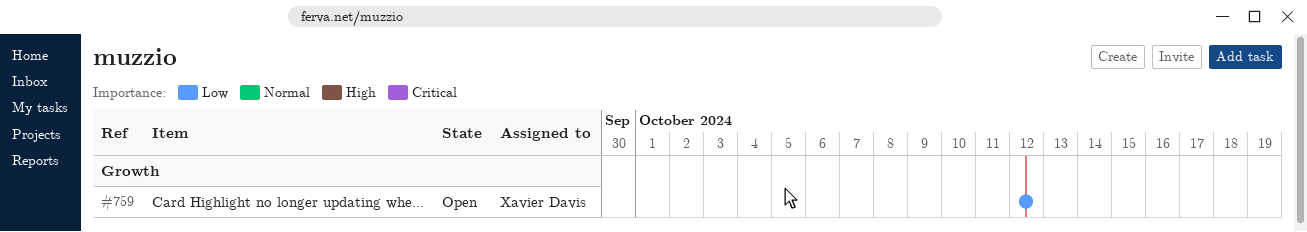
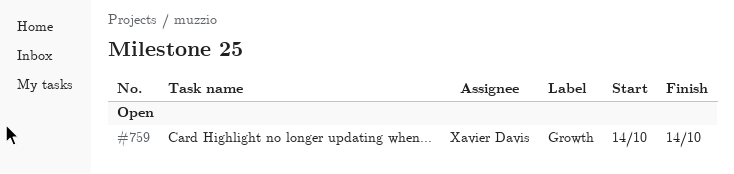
#759, start: Oct 12 -> Oct 14
#759, due: Oct 12 -> Oct 14

